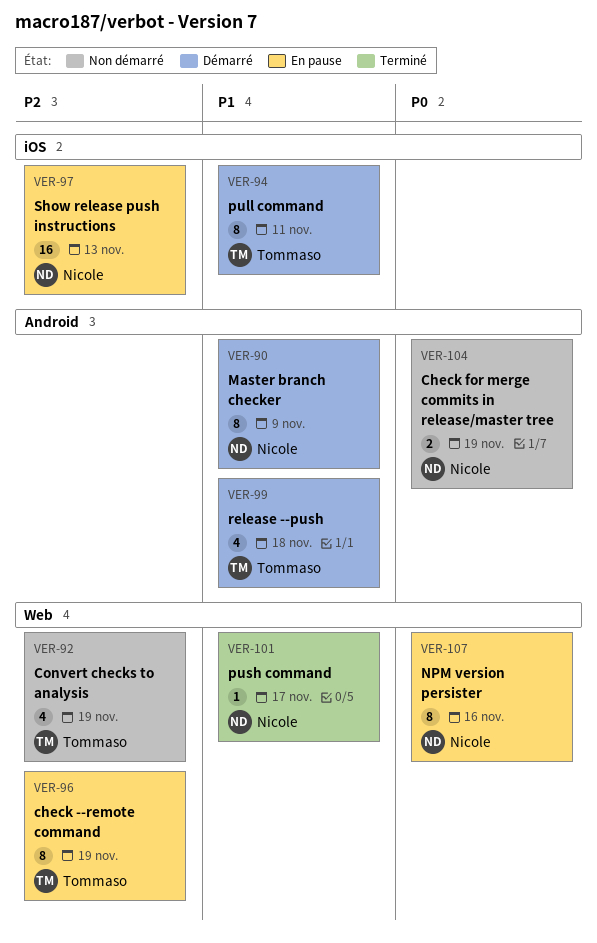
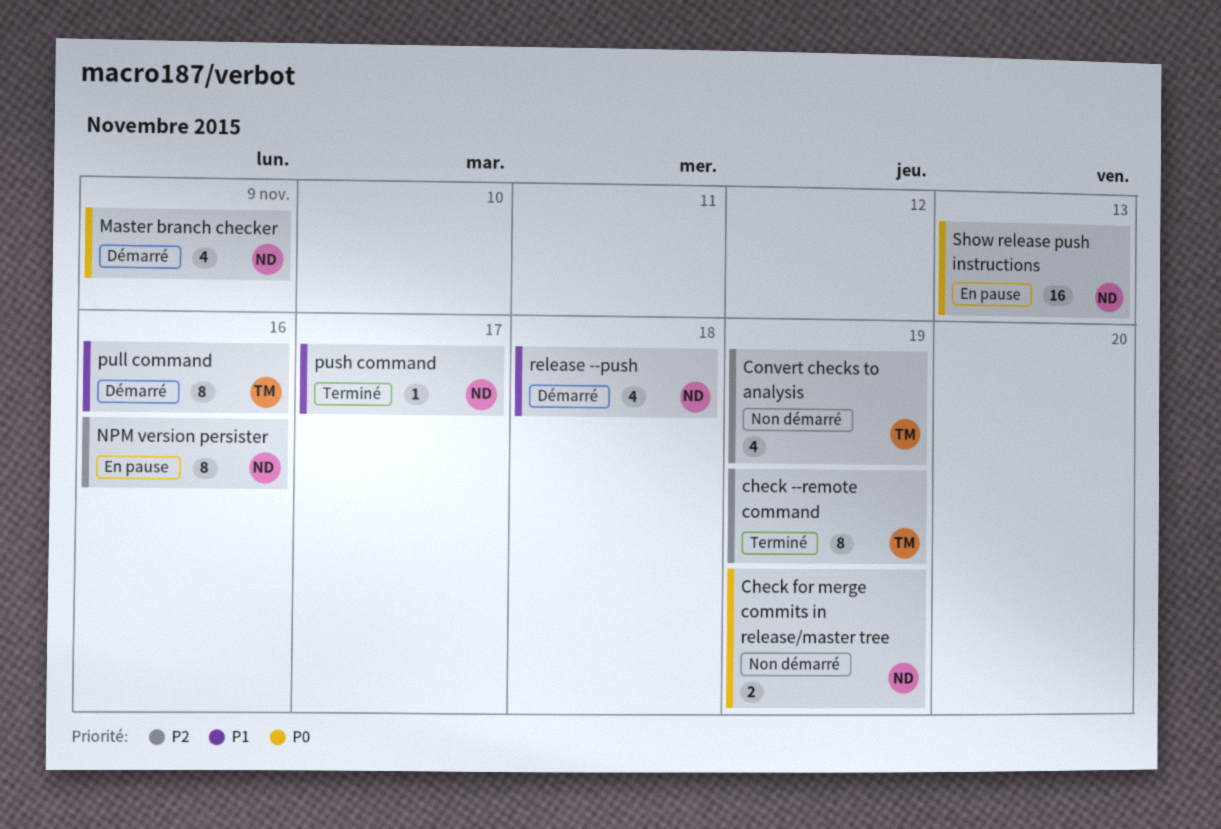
check --remote command, status: En pause -> Terminé
Master branch checker, priority: P1 -> P0
Master branch checker, estimate: 8 -> 4
NPM version persister, priority: P0 -> P2
pull command, due: Nov 11 -> Nov 16
release --push, owner: Tommaso -> Nicole
Show release push instructions, priority: P2 -> P0

